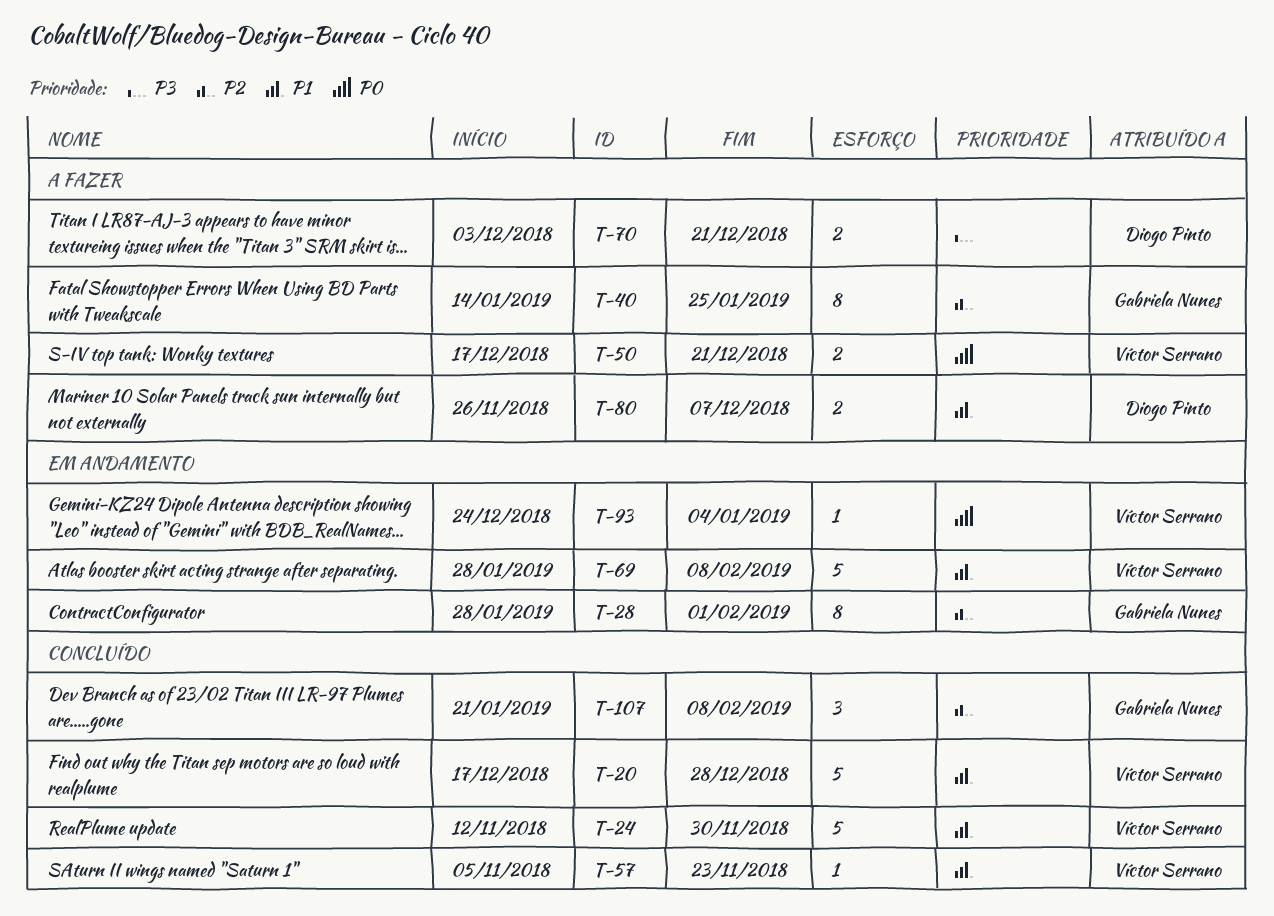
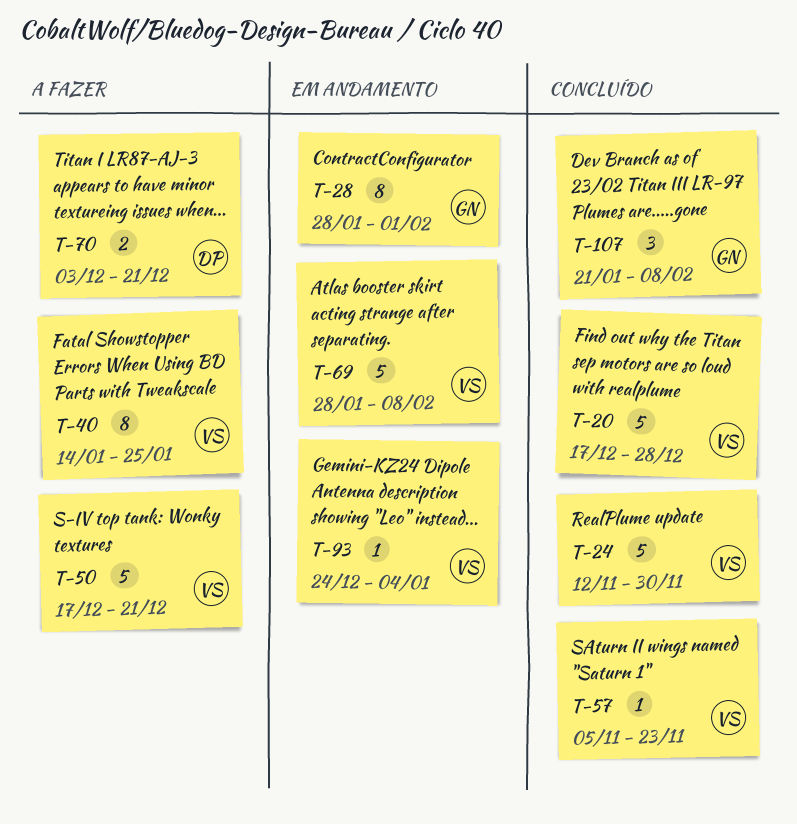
T-40, owner: Gabriela Nunes -> Víctor Serrano
T-50, estimate: 2 -> 5
T-80: present -> none

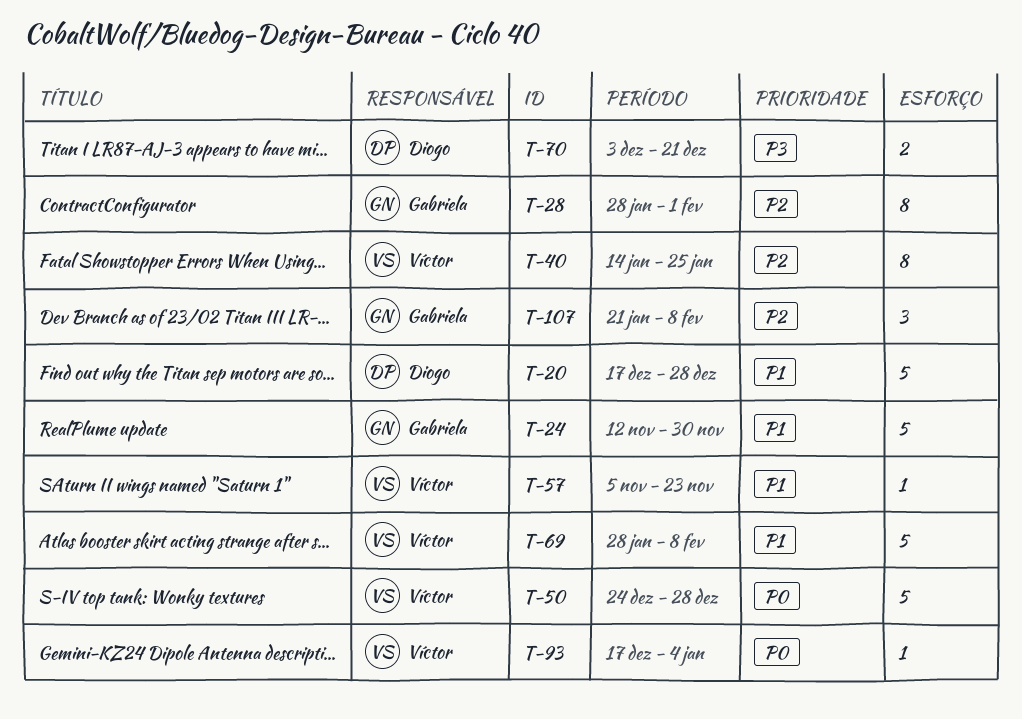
T-20, owner: Víctor -> Diogo
T-24, owner: Víctor -> Gabriela
T-50, start: Dec 17 -> Dec 24
T-50, due: Dec 21 -> Dec 28
T-93, start: Dec 24 -> Dec 17

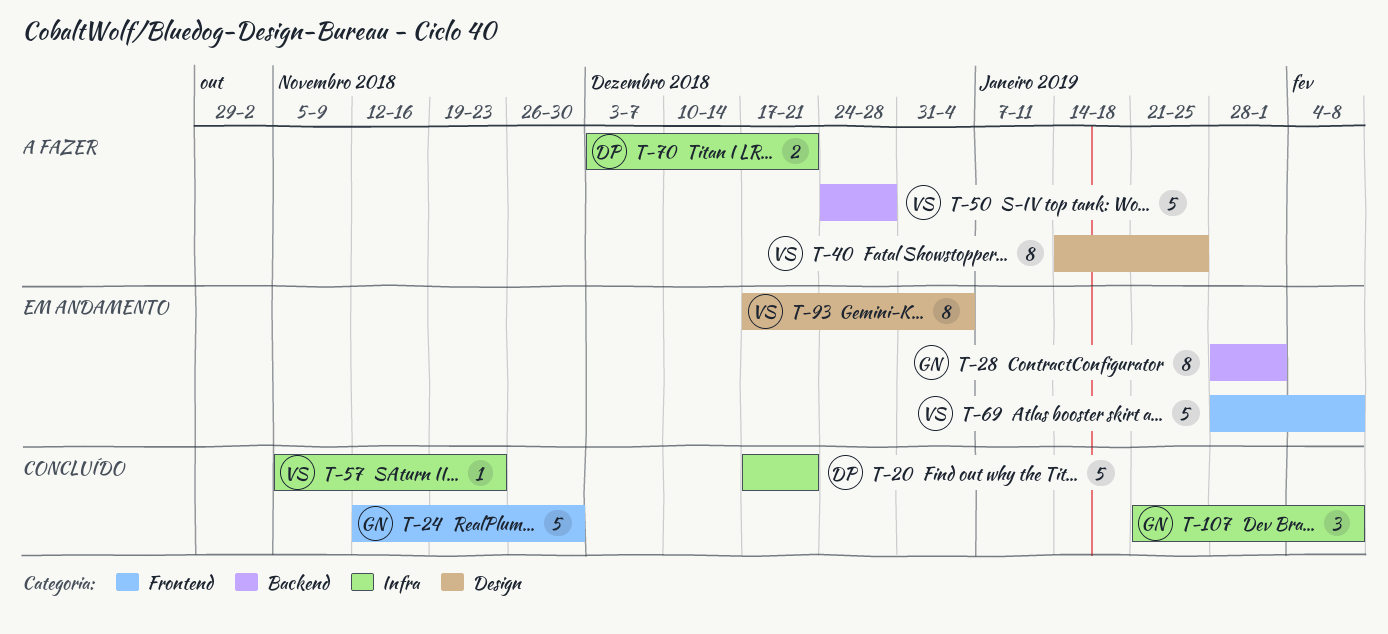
T-20, due: Dec 28 -> Dec 21
T-93, estimate: 1 -> 8

